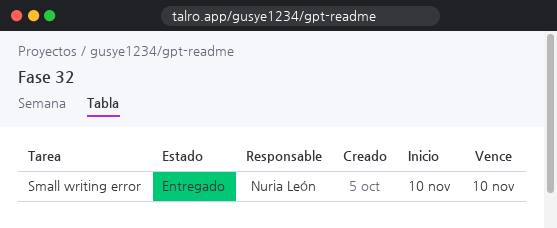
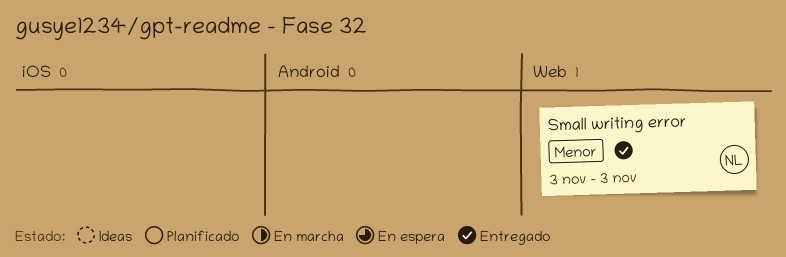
Small writing error, start: Nov 10 -> Nov 3
Small writing error, due: Nov 10 -> Nov 3

